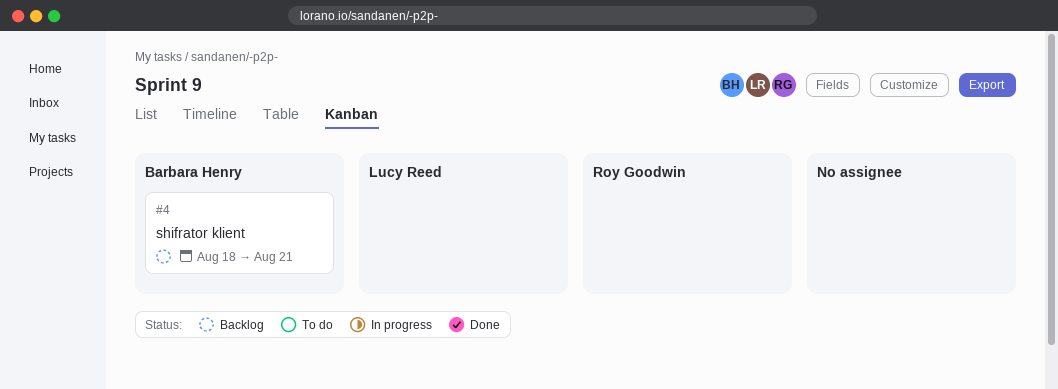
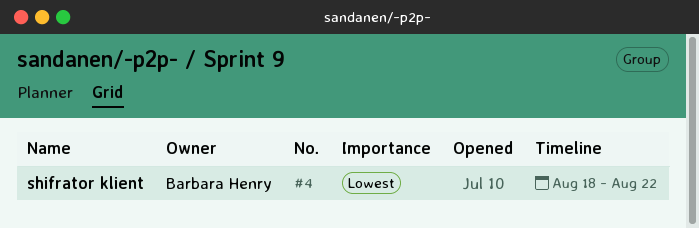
#4, due: Aug 21 -> Aug 22

